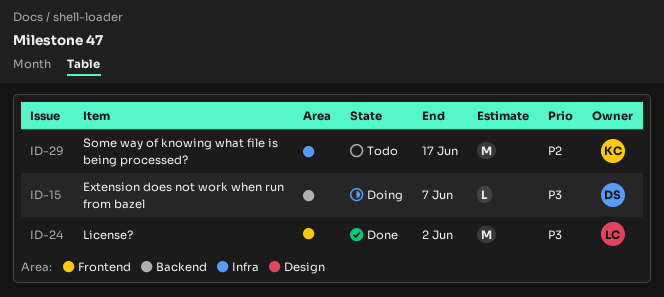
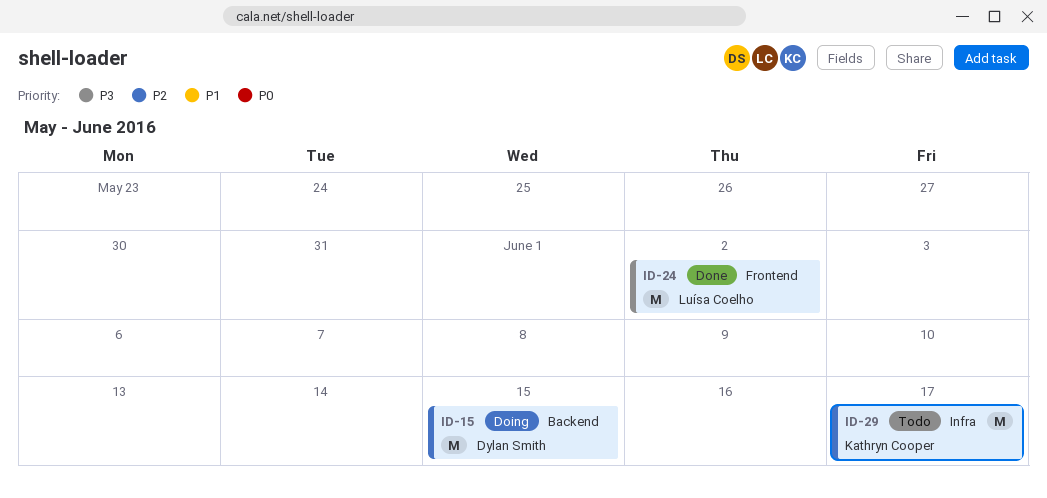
ID-15, priority: P3 -> P2
ID-15, estimate: L -> M
ID-15, due: Jun 7 -> Jun 15

